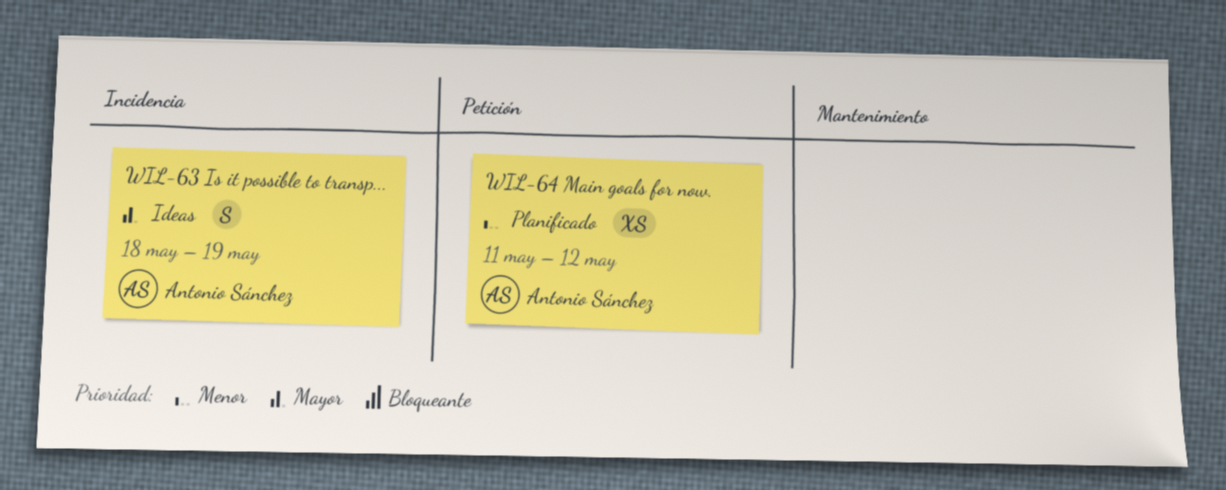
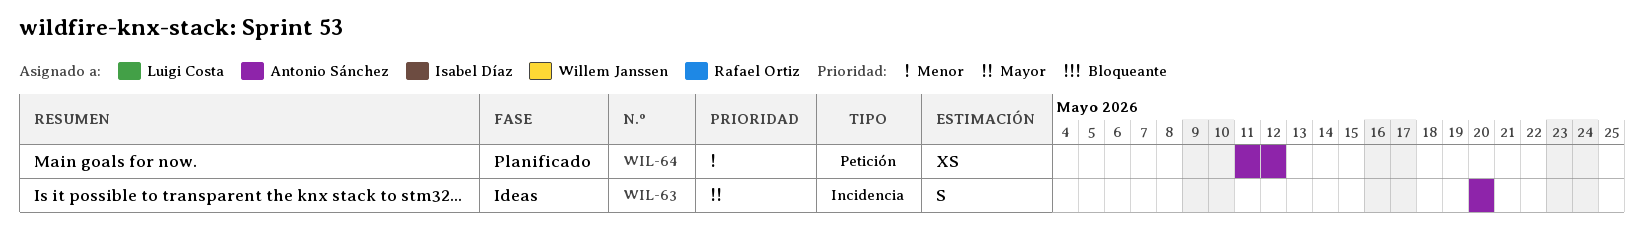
WIL-63, start: May 18 -> May 20
WIL-63, due: May 19 -> May 20

